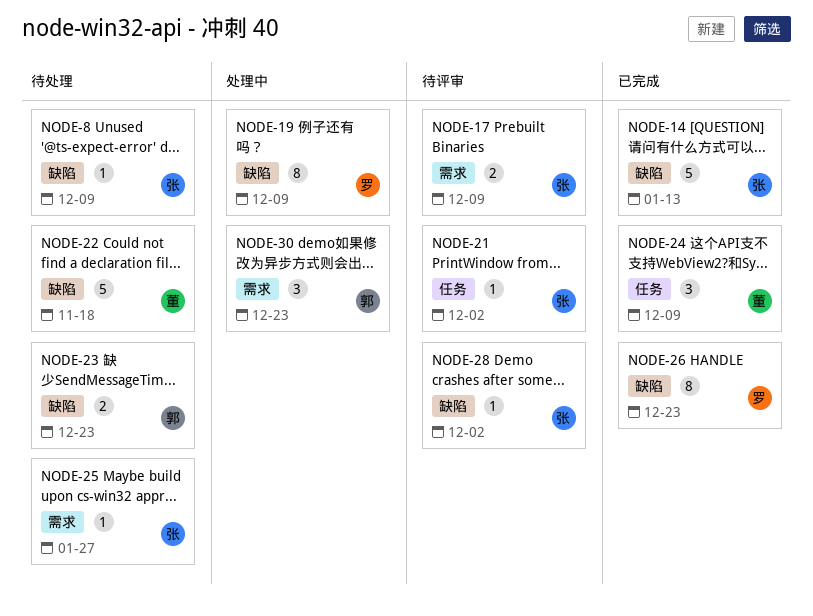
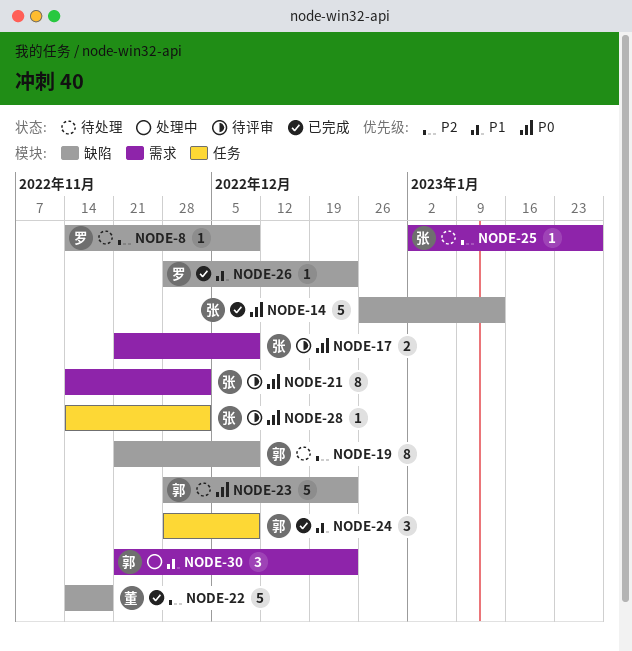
NODE-8, owner: 张 -> 罗
NODE-19, status: 处理中 -> 待处理
NODE-19, owner: 罗 -> 郭
NODE-21, label: 任务 -> 需求
NODE-21, estimate: 1 -> 8
NODE-22, status: 待处理 -> 已完成
NODE-23, estimate: 2 -> 5
NODE-24, owner: 董 -> 郭
NODE-26, estimate: 8 -> 1
NODE-28, label: 缺陷 -> 任务

